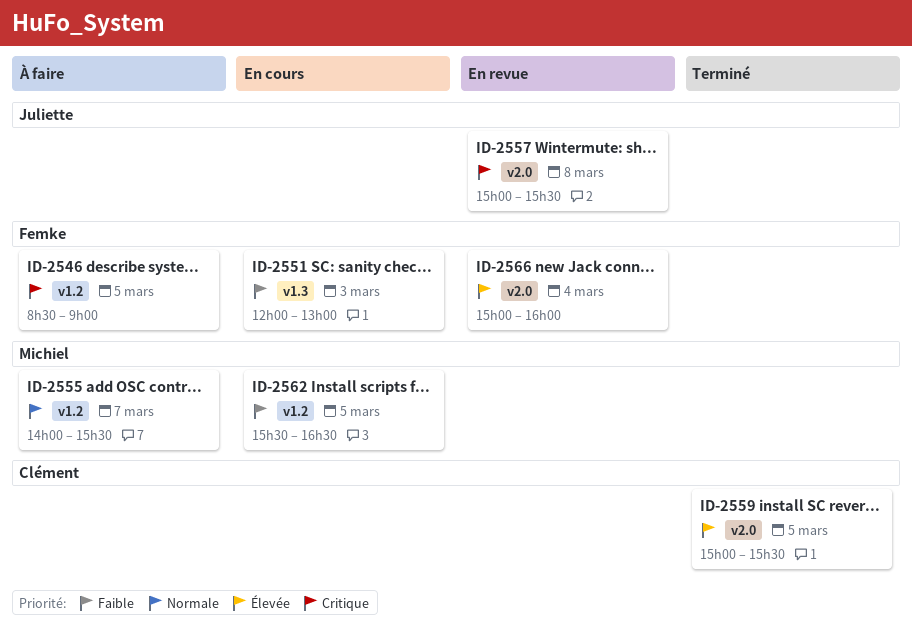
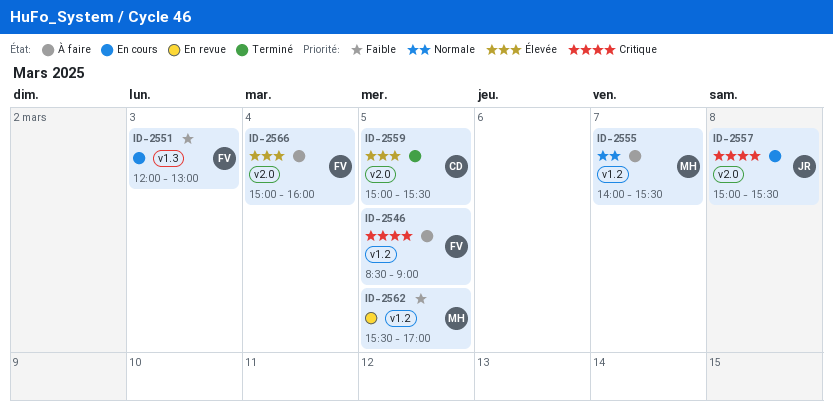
ID-2557, status: En revue -> En cours
ID-2562, status: En cours -> En revue
ID-2562, ends: 16:30 -> 17:00
ID-2566, status: En revue -> À faire

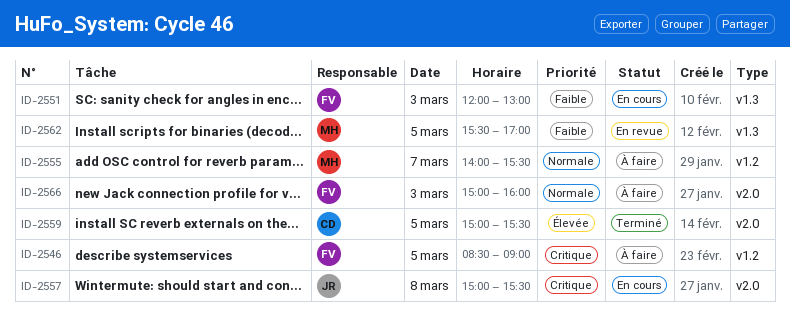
ID-2562, label: v1.2 -> v1.3
ID-2566, priority: Élevée -> Normale
ID-2566, day: Mar 4 -> Mar 3

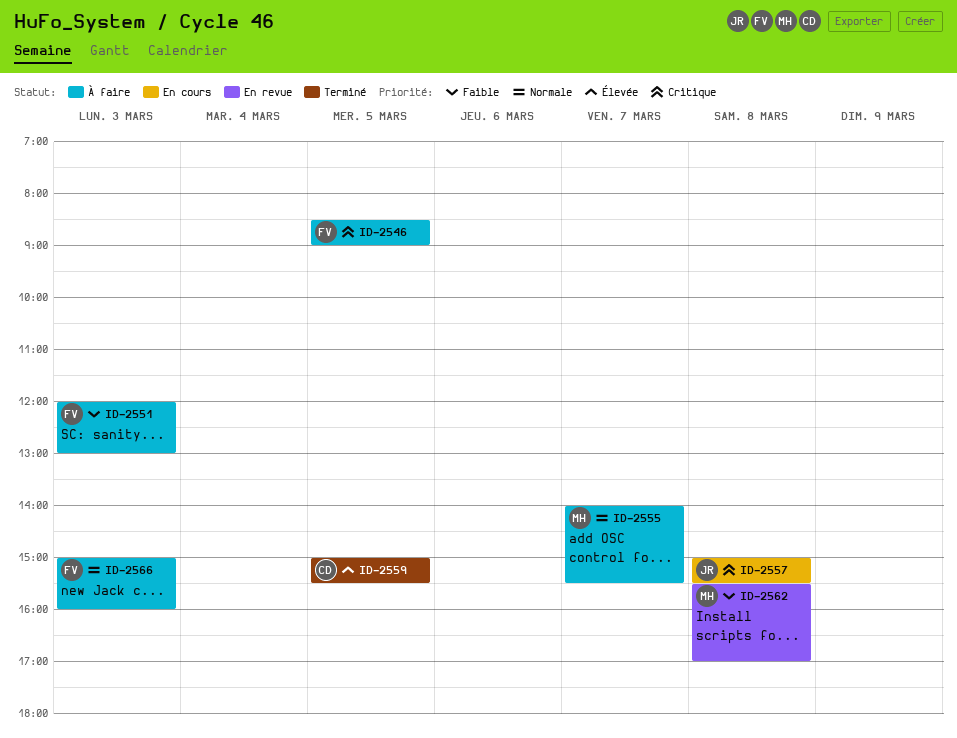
ID-2551, status: En cours -> À faire
ID-2562, day: Mar 5 -> Mar 8

